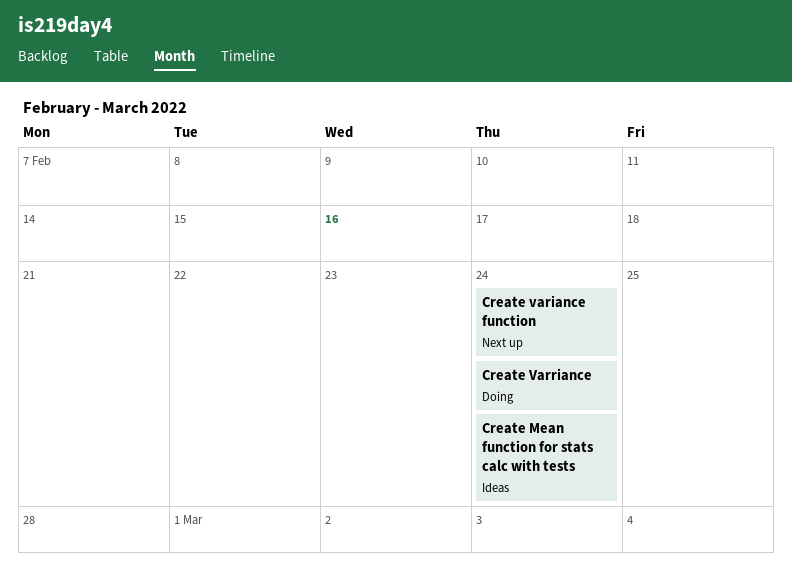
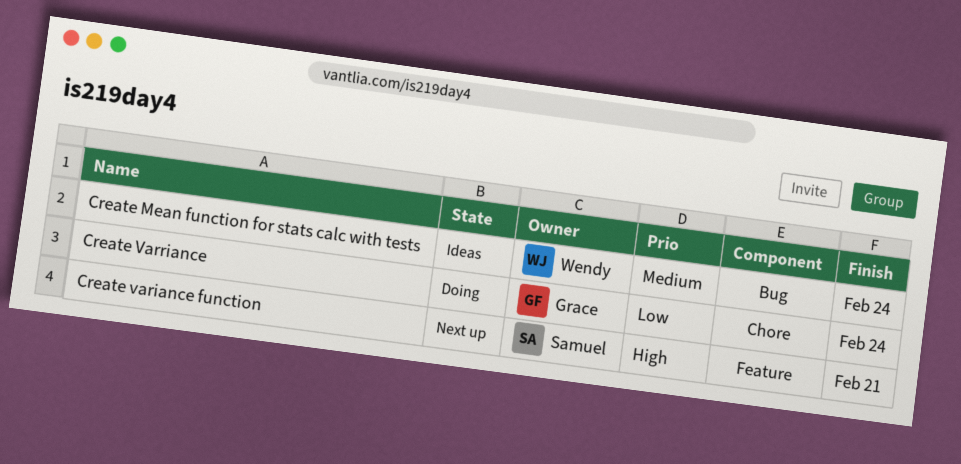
Create variance function, due: Feb 24 -> Feb 21

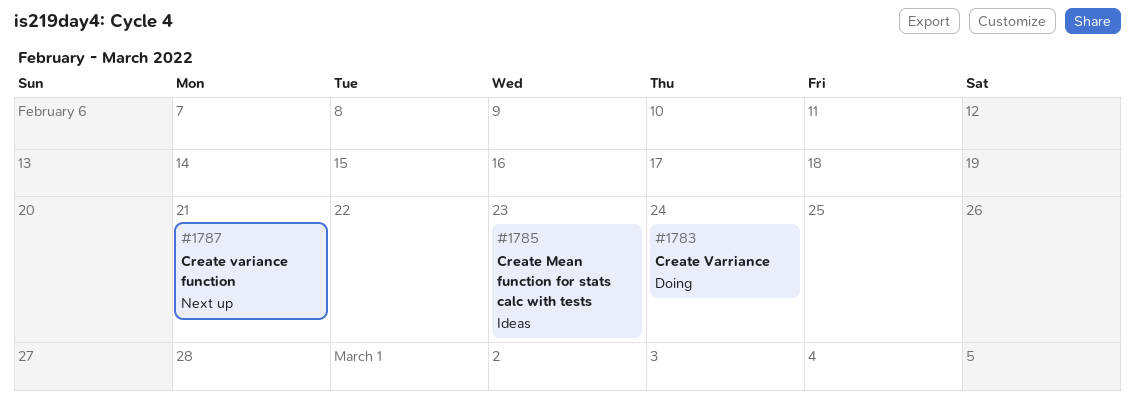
Create Mean function for stats calc with tests, due: Feb 24 -> Feb 23

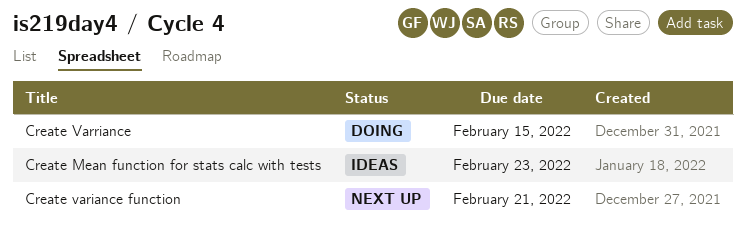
Create Varriance, due: Feb 24 -> Feb 15

